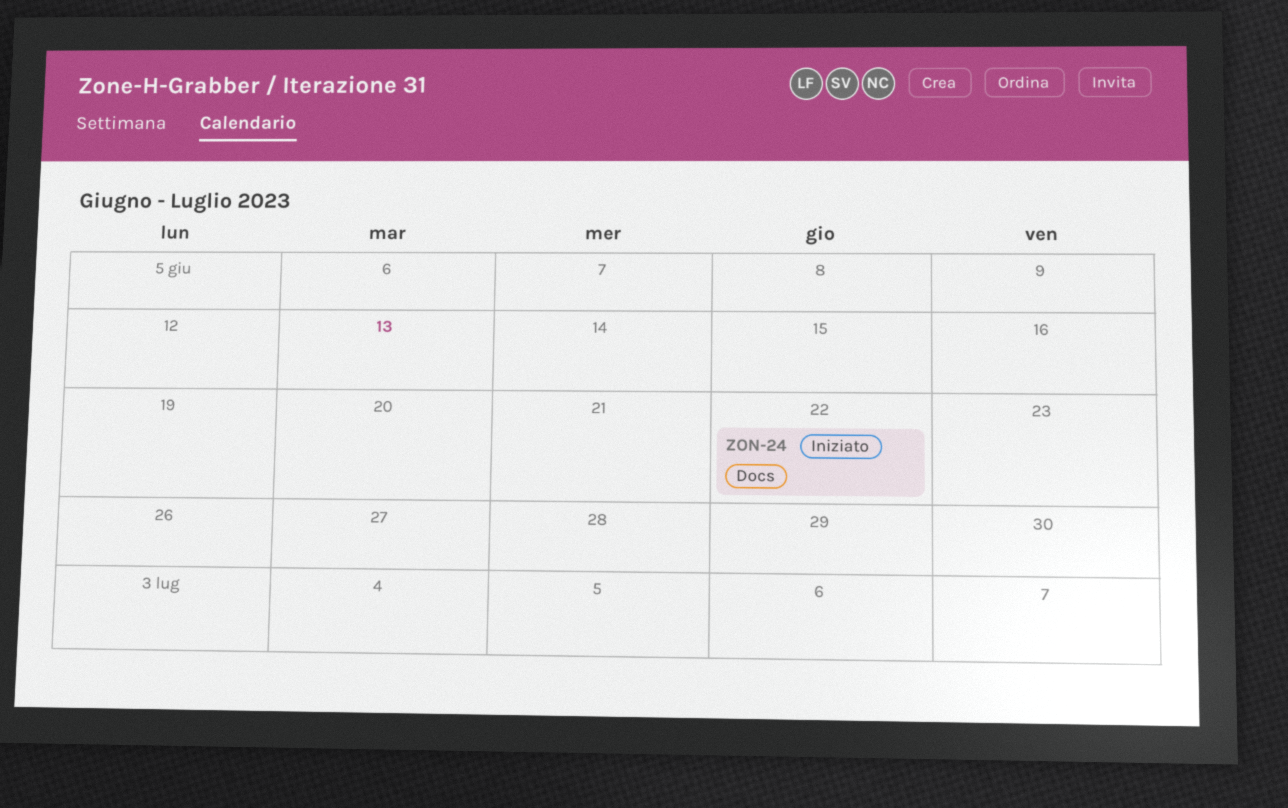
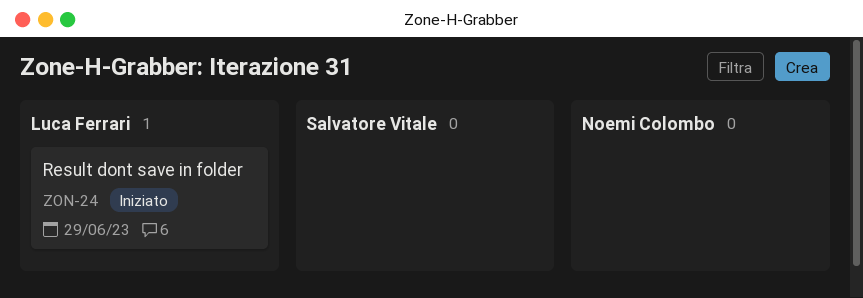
ZON-24, due: Jun 22 -> Jun 29

